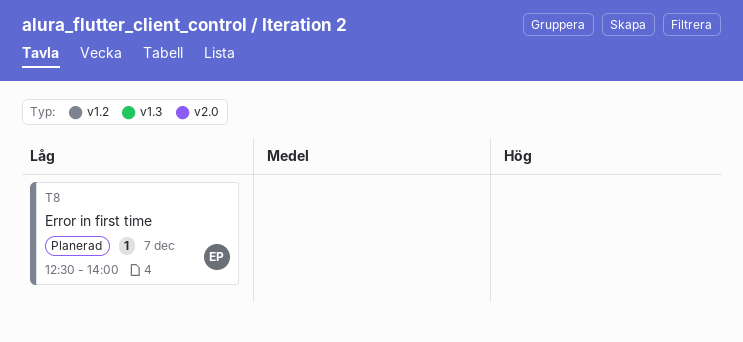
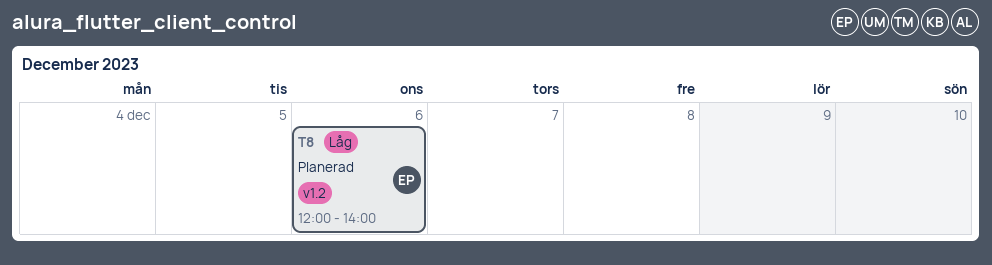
T8, day: Dec 7 -> Dec 6
T8, begins: 12:30 -> 12:00

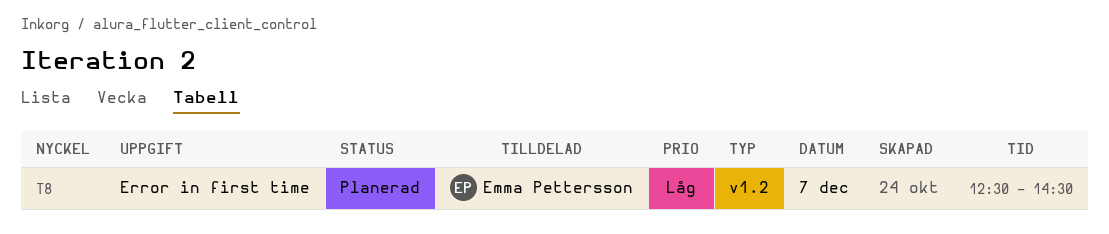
T8, day: Dec 6 -> Dec 7
T8, begins: 12:00 -> 12:30
T8, ends: 14:00 -> 14:30

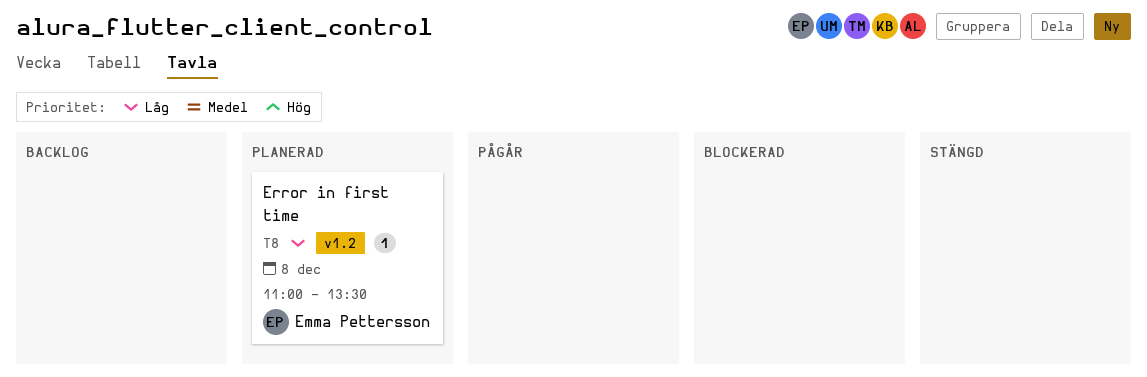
T8, day: Dec 7 -> Dec 8
T8, begins: 12:30 -> 11:00
T8, ends: 14:30 -> 13:30

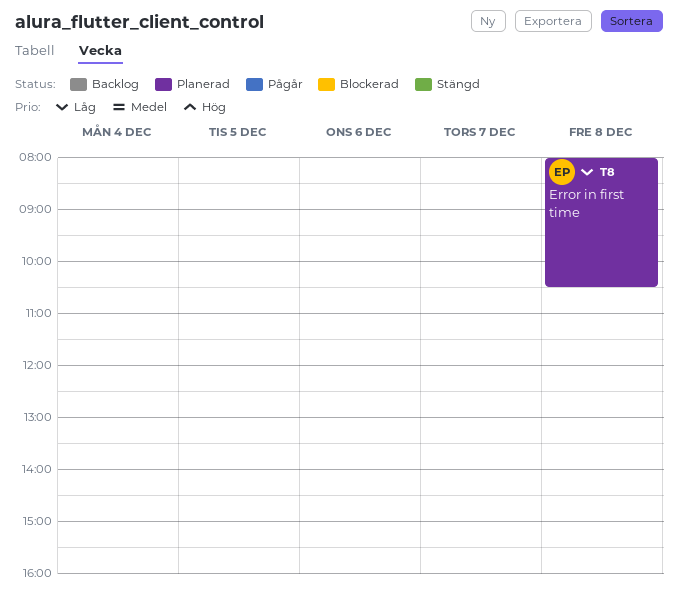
T8, begins: 11:00 -> 08:00
T8, ends: 13:30 -> 10:30

